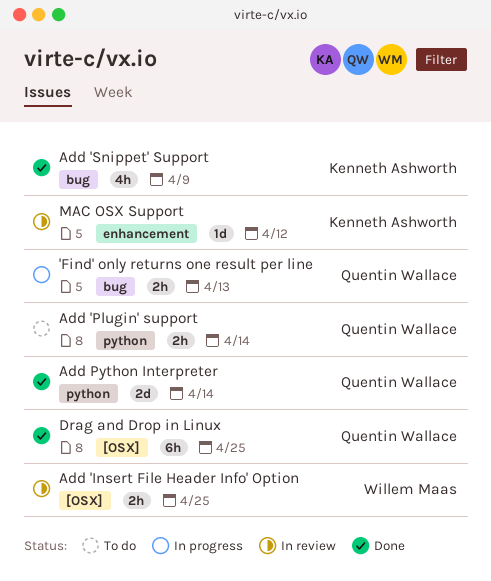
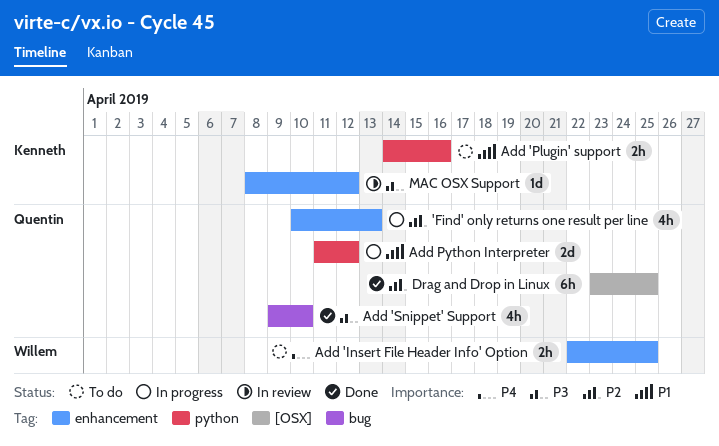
'Find' only returns one result per line, label: bug -> enhancement
'Find' only returns one result per line, estimate: 2h -> 4h
Add 'Insert File Header Info' Option, status: In review -> To do
Add 'Insert File Header Info' Option, label: [OSX] -> enhancement
Add 'Plugin' support, owner: Quentin Wallace -> Kenneth Ashworth
Add 'Plugin' support, due: Apr 14 -> Apr 16
Add 'Snippet' Support, owner: Kenneth Ashworth -> Quentin Wallace
Add 'Snippet' Support, due: Apr 9 -> Apr 10
Add Python Interpreter, status: Done -> In progress
Add Python Interpreter, due: Apr 14 -> Apr 12

